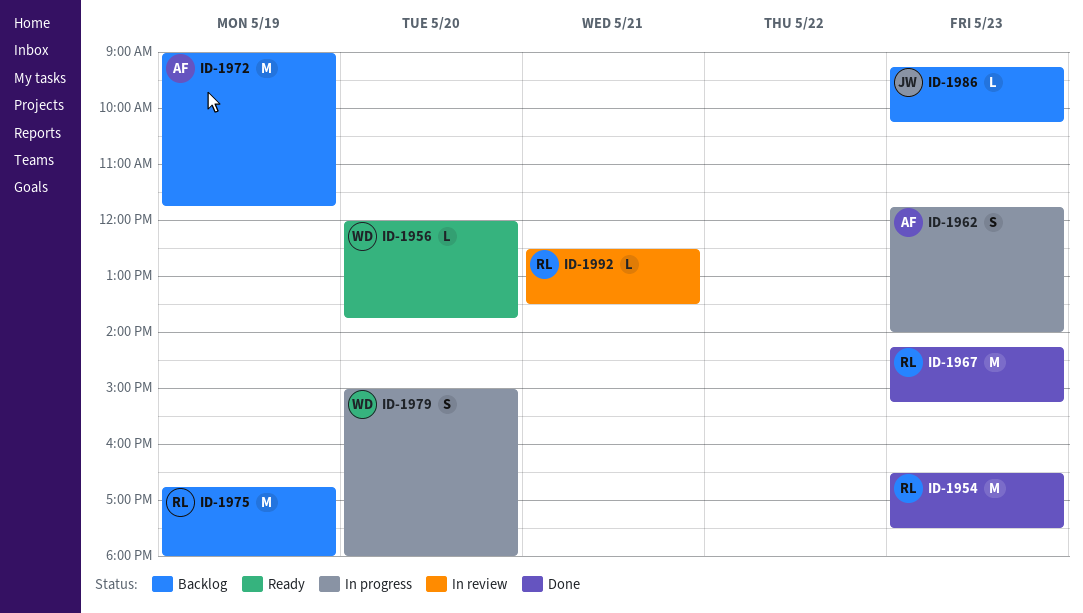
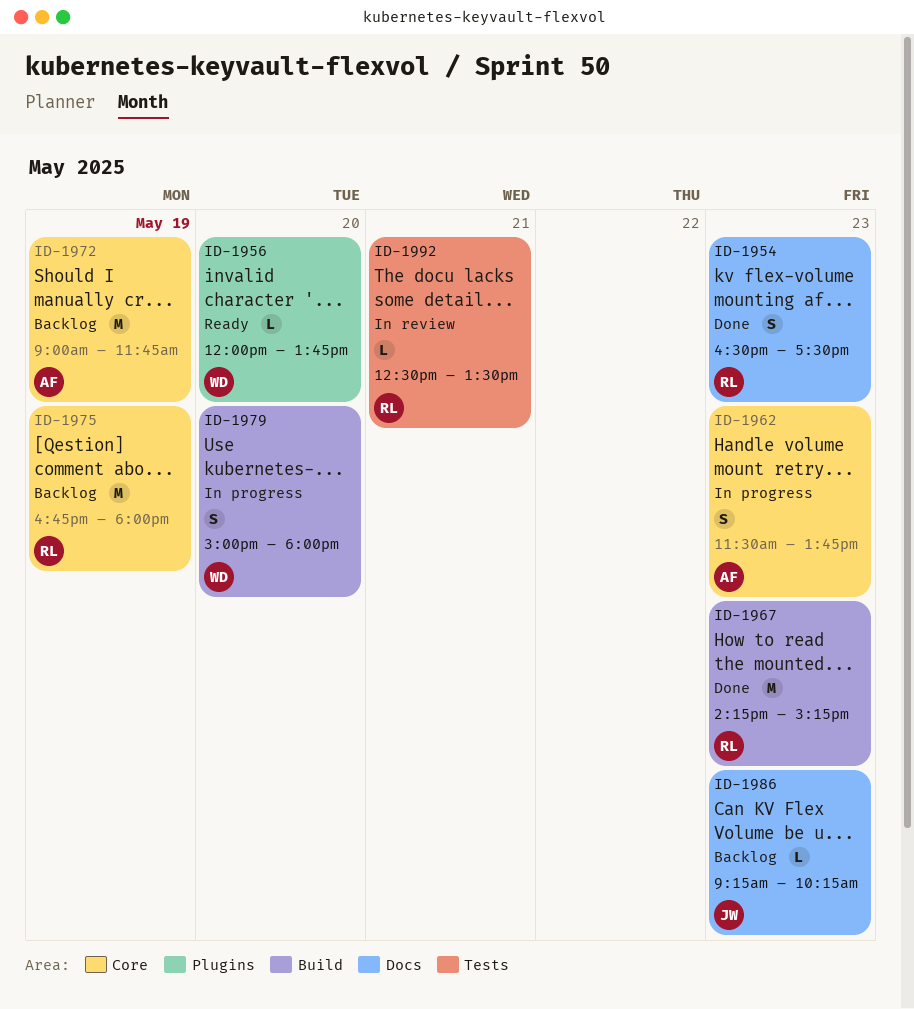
ID-1954, estimate: M -> S
ID-1962, begins: 11:45 -> 11:30
ID-1962, ends: 14:00 -> 13:45

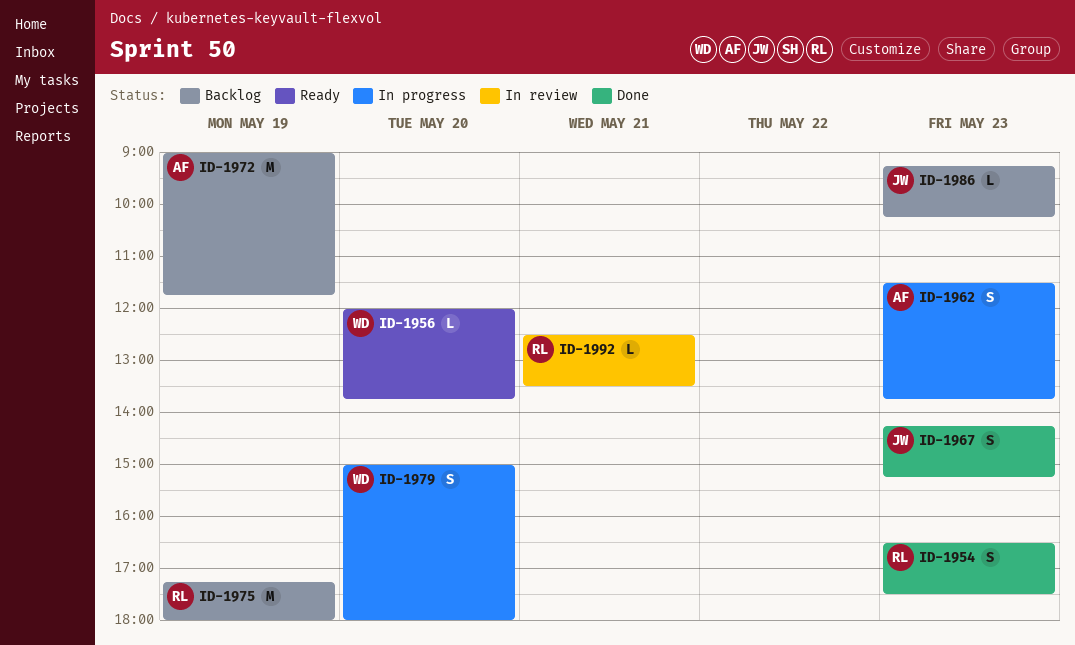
ID-1967, owner: RL -> JW
ID-1967, estimate: M -> S
ID-1975, begins: 16:45 -> 17:15

